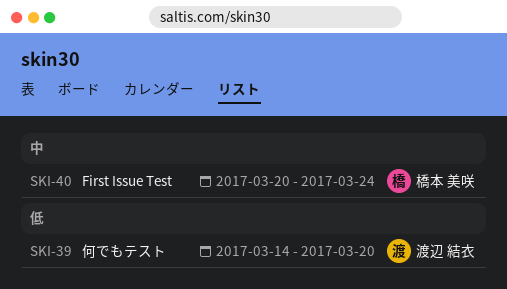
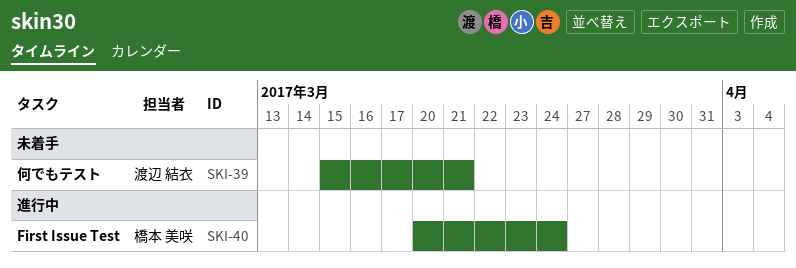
SKI-39, start: Mar 14 -> Mar 15
SKI-39, due: Mar 20 -> Mar 21

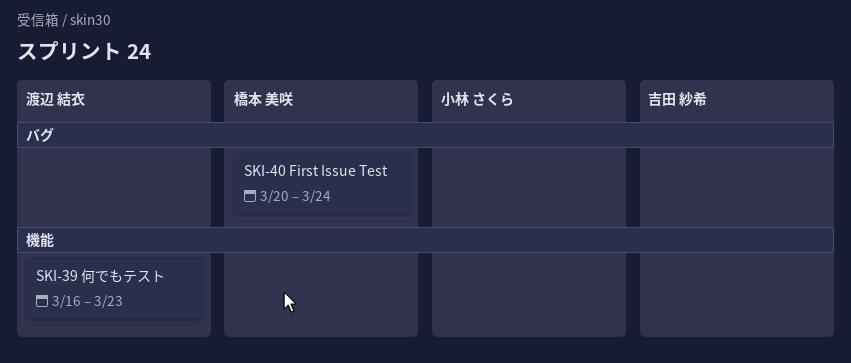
SKI-39, start: Mar 15 -> Mar 16
SKI-39, due: Mar 21 -> Mar 23

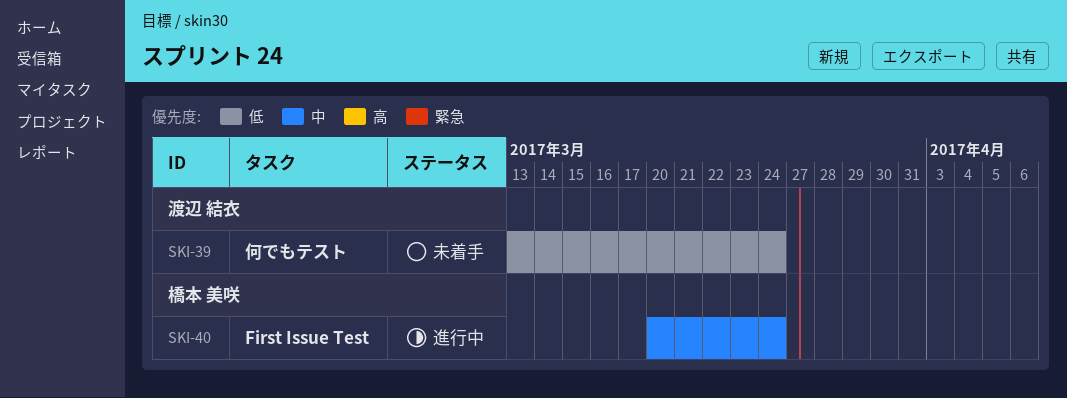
SKI-39, start: Mar 16 -> Mar 13
SKI-39, due: Mar 23 -> Mar 24

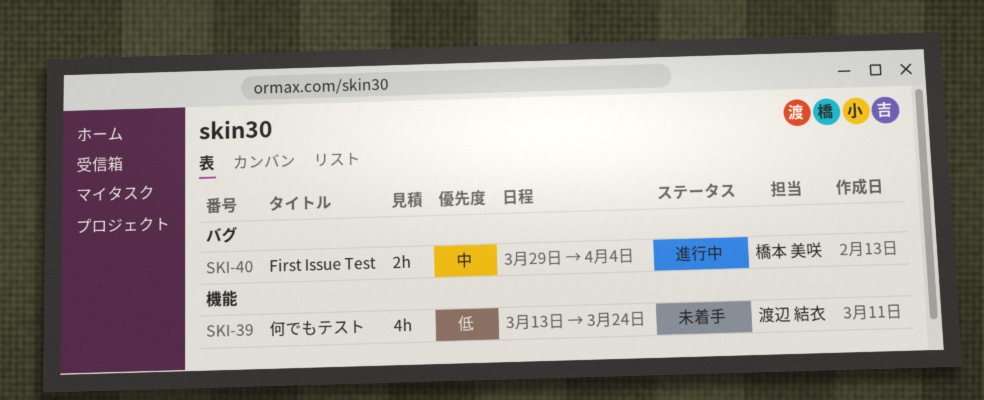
SKI-40, start: Mar 20 -> Mar 29
SKI-40, due: Mar 24 -> Apr 4

